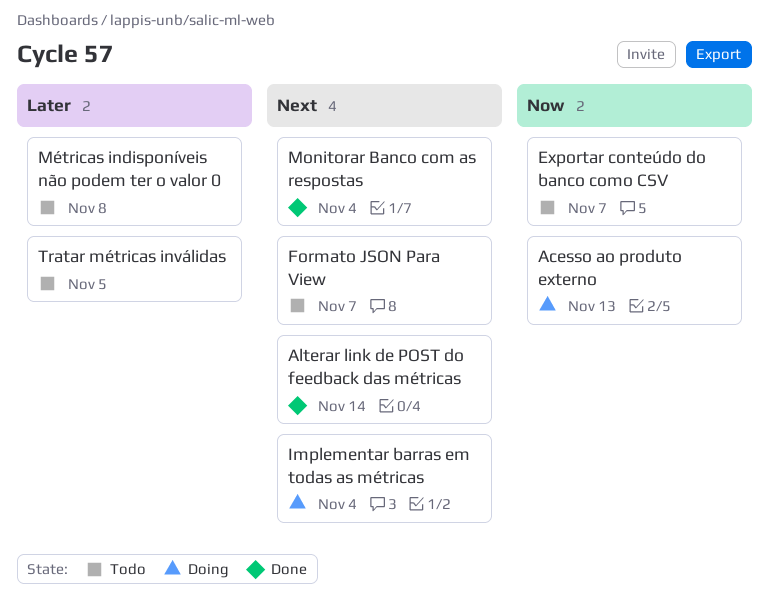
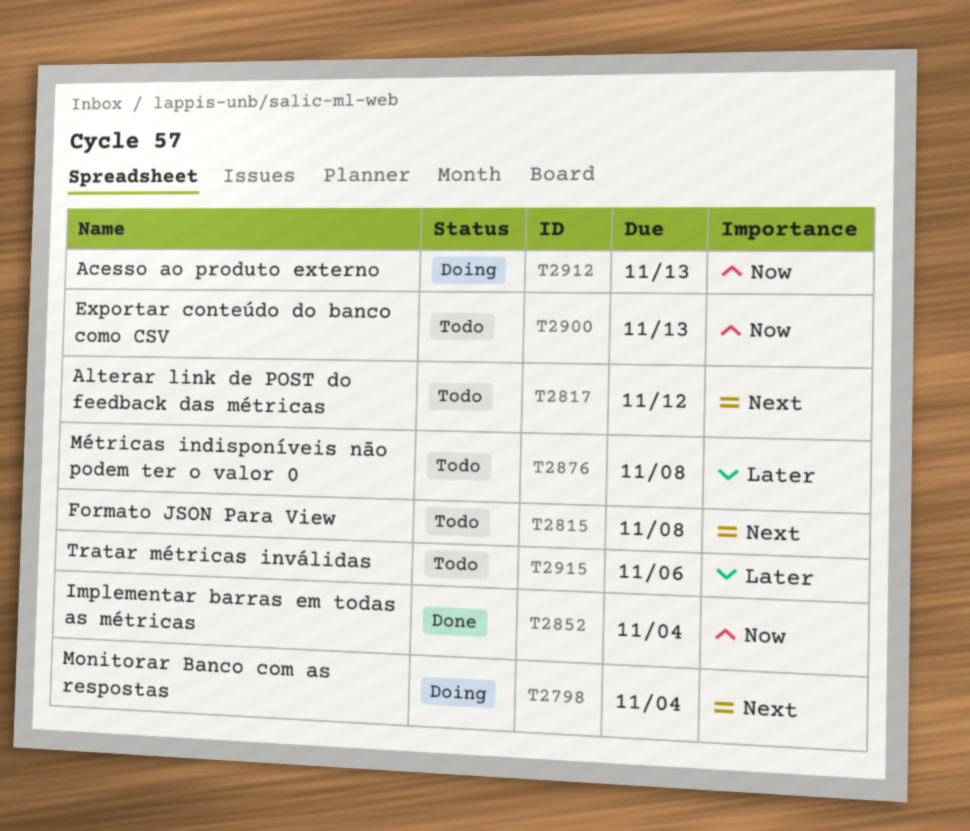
Alterar link de POST do feedback das métricas, status: Done -> Todo
Alterar link de POST do feedback das métricas, due: Nov 14 -> Nov 12
Exportar conteúdo do banco como CSV, due: Nov 7 -> Nov 13
Formato JSON Para View, due: Nov 7 -> Nov 8
Implementar barras em todas as métricas, status: Doing -> Done
Implementar barras em todas as métricas, priority: Next -> Now
Monitorar Banco com as respostas, status: Done -> Doing
Tratar métricas inválidas, due: Nov 5 -> Nov 6

